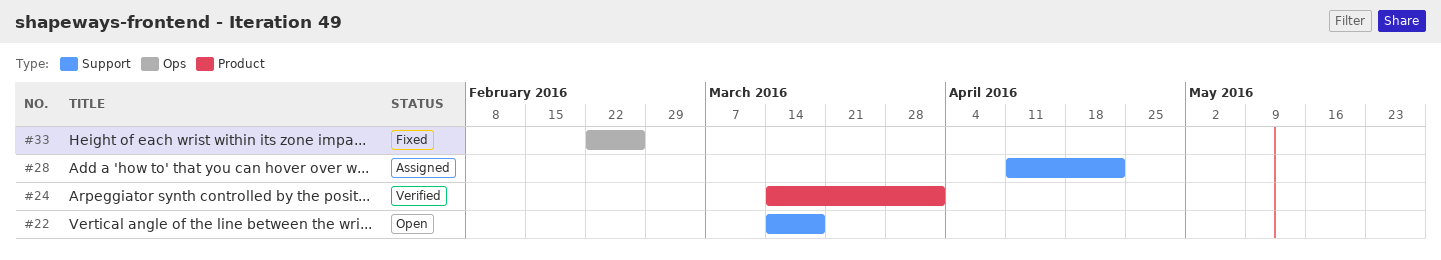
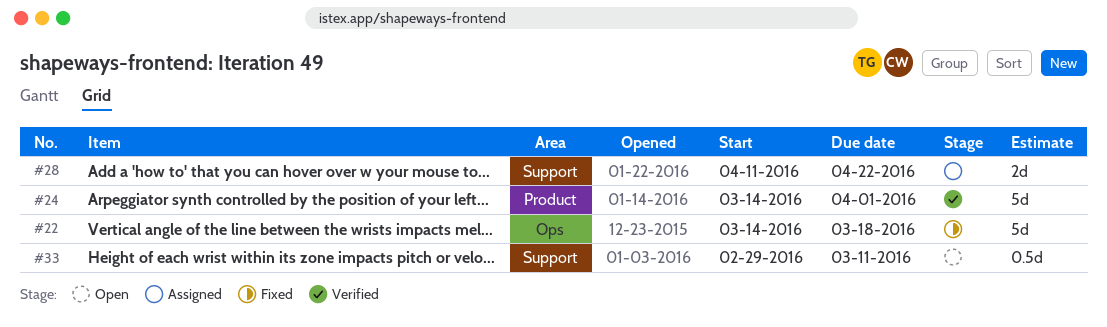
#22, status: Open -> Fixed
#22, label: Support -> Ops
#33, status: Fixed -> Open
#33, label: Ops -> Support
#33, start: Feb 22 -> Feb 29
#33, due: Feb 26 -> Mar 11

